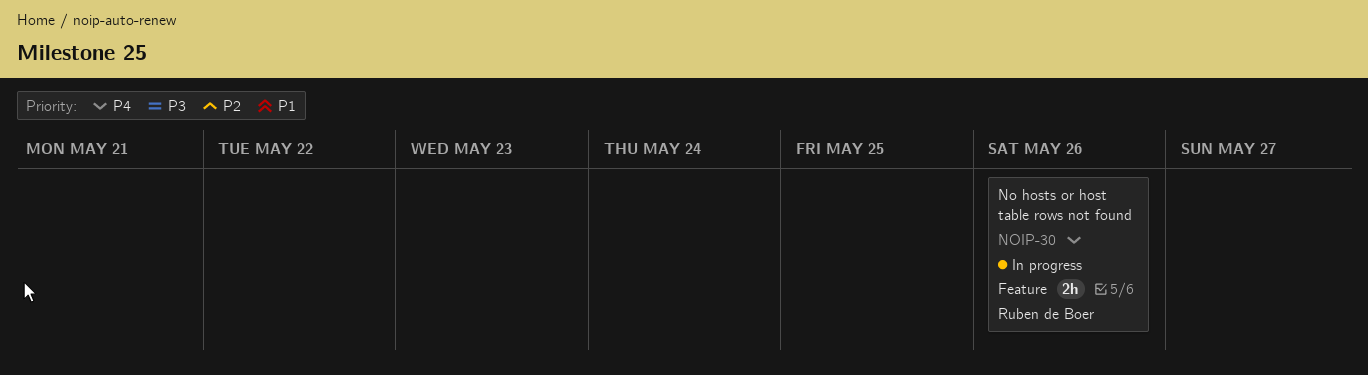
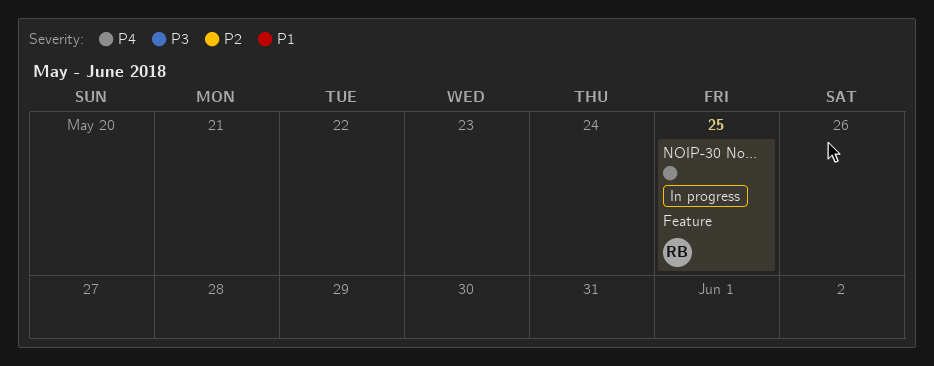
NOIP-30, due: May 26 -> May 25

